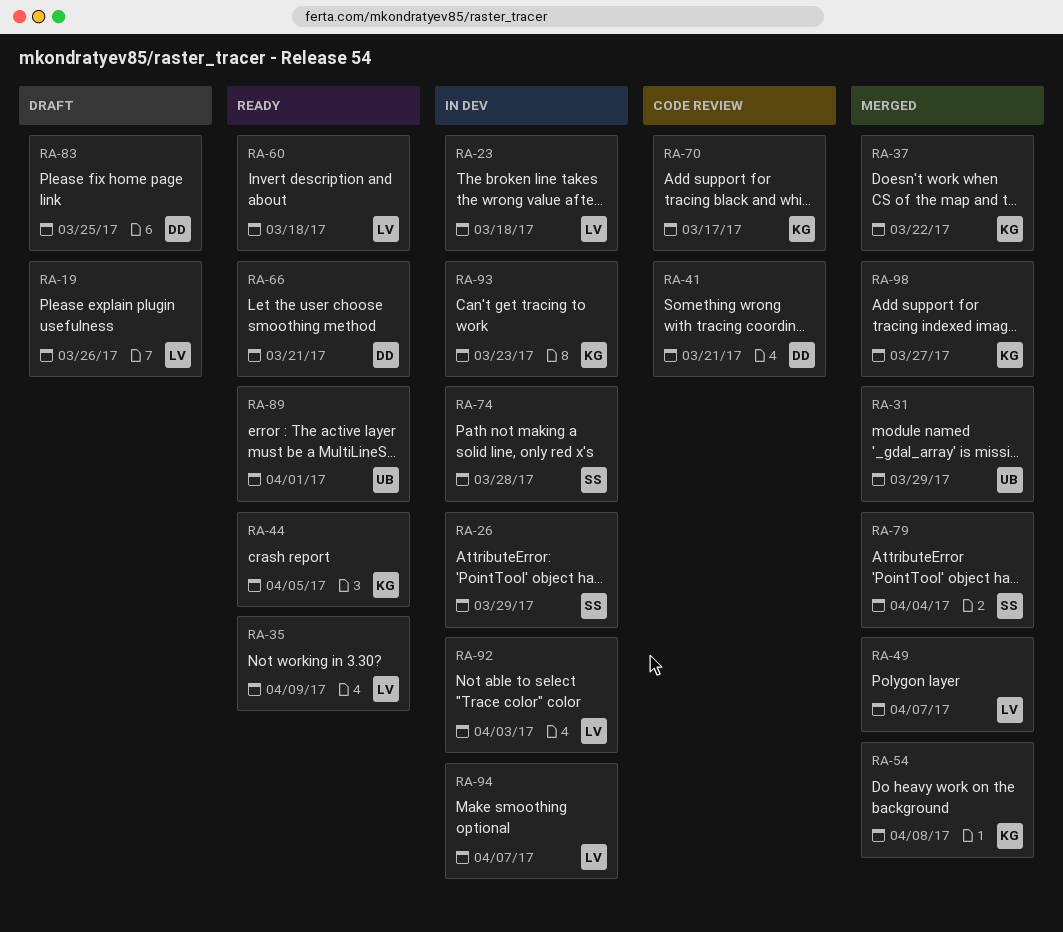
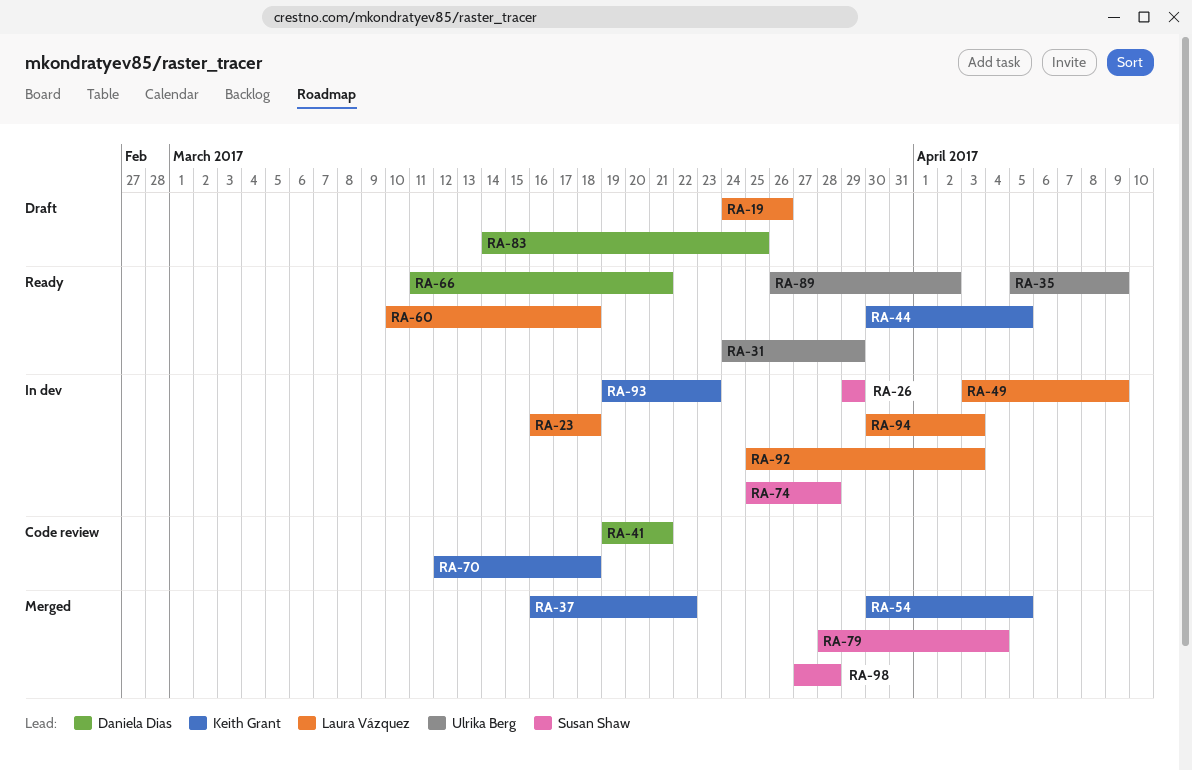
RA-31, status: Merged -> Ready
RA-35, owner: Laura Vázquez -> Ulrika Berg
RA-49, status: Merged -> In dev
RA-49, due: Apr 7 -> Apr 9
RA-54, due: Apr 8 -> Apr 5
RA-70, due: Mar 17 -> Mar 18
RA-89, due: Apr 1 -> Apr 2
RA-94, due: Apr 7 -> Apr 3
RA-98, owner: Keith Grant -> Susan Shaw
RA-98, due: Mar 27 -> Mar 28

